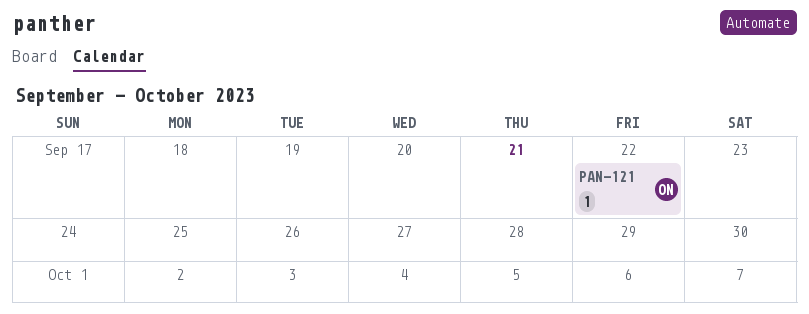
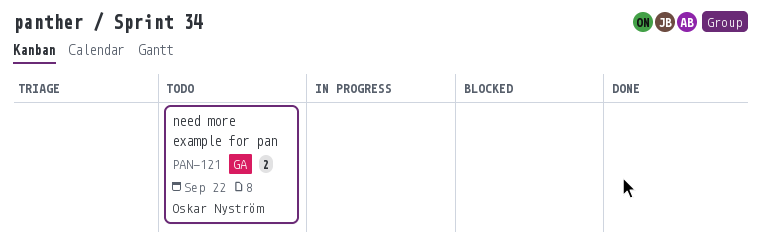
PAN-121, estimate: 1 -> 2

